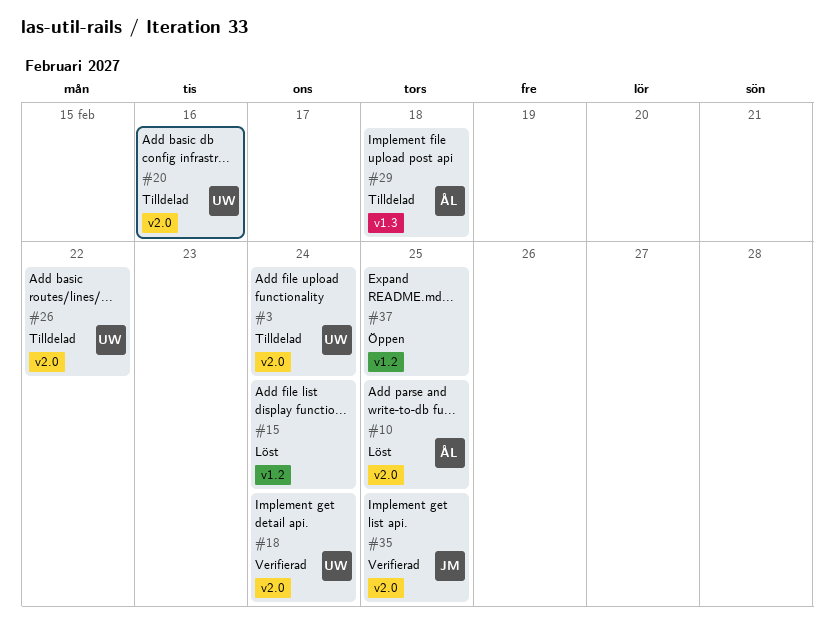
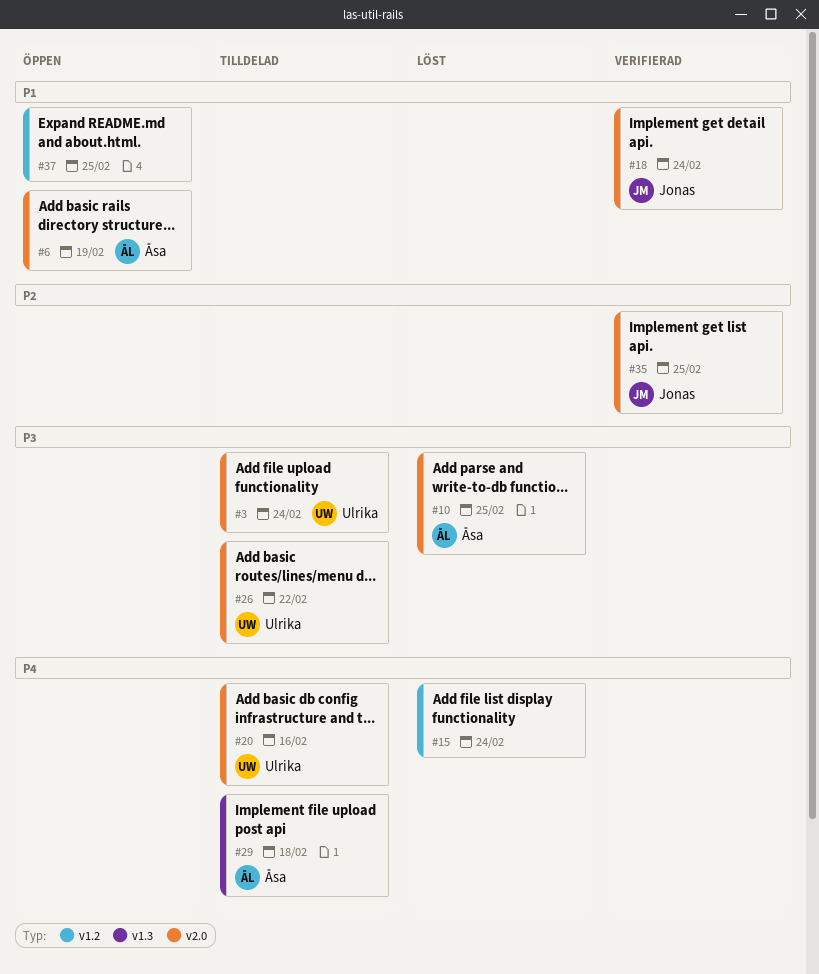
#6: none -> present
#18, owner: Ulrika -> Jonas

